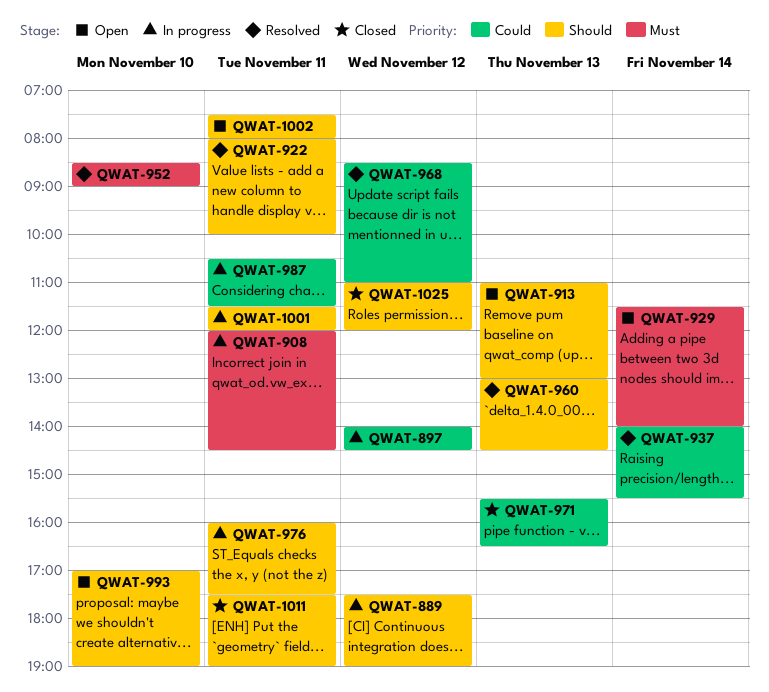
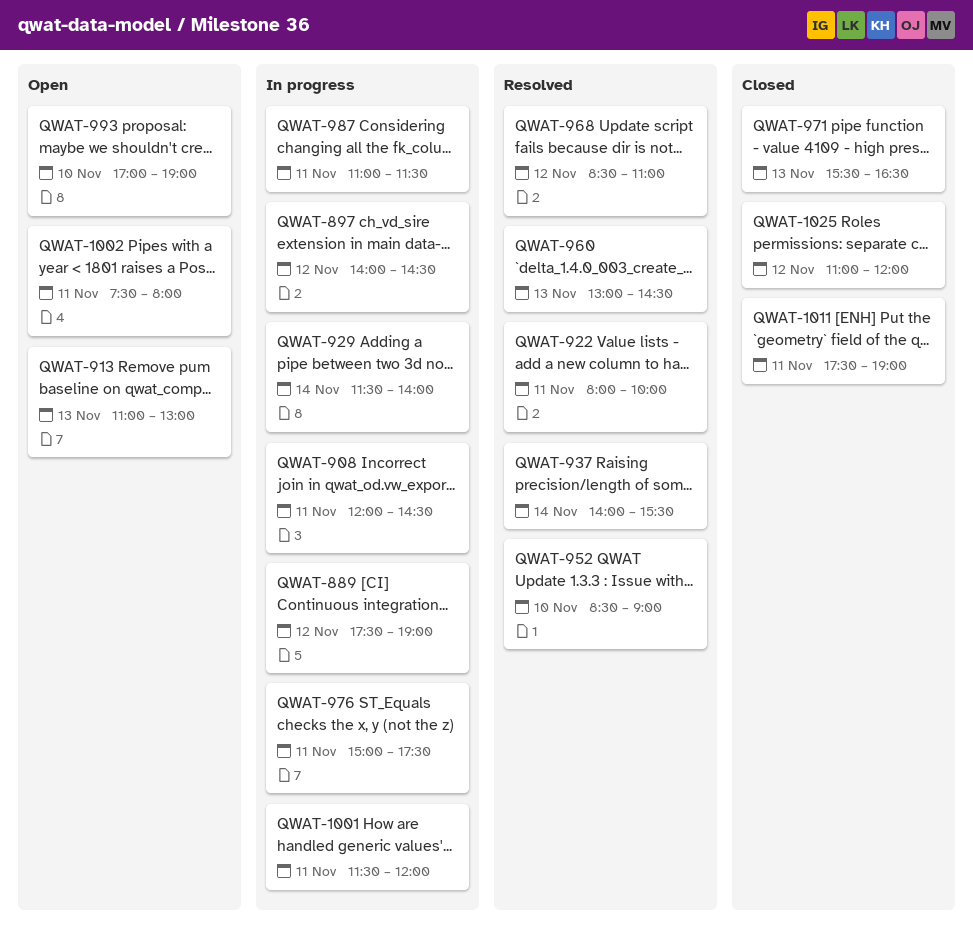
QWAT-929, status: Open -> In progress
QWAT-976, begins: 16:00 -> 15:00
QWAT-987, begins: 10:30 -> 11:00

